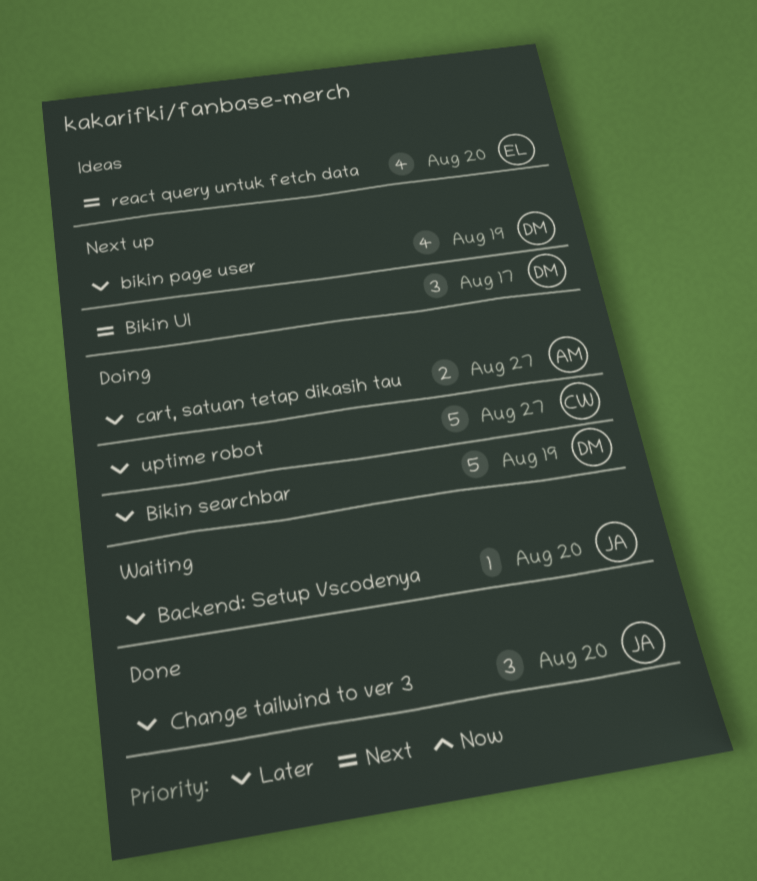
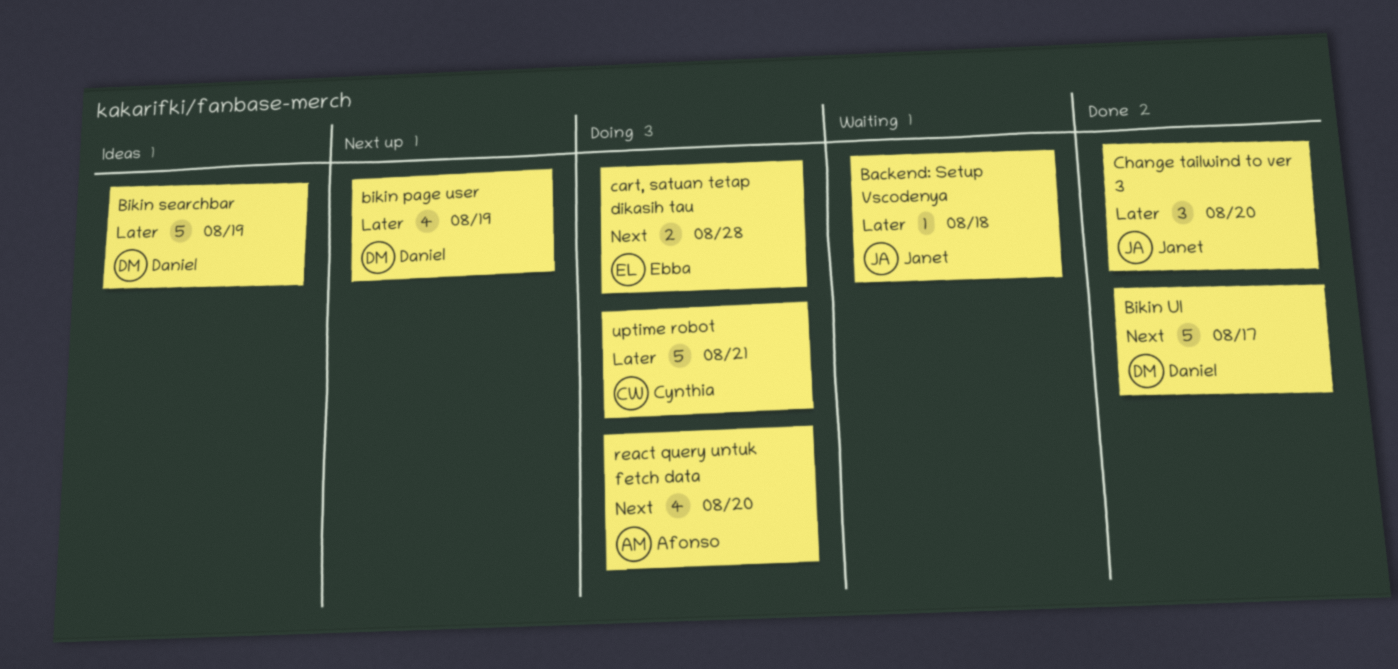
Backend: Setup Vscodenya, due: Aug 20 -> Aug 18
Bikin searchbar, status: Doing -> Ideas
Bikin UI, status: Next up -> Done
Bikin UI, estimate: 3 -> 5
cart, satuan tetap dikasih tau, owner: Afonso -> Ebba
cart, satuan tetap dikasih tau, priority: Later -> Next
cart, satuan tetap dikasih tau, due: Aug 27 -> Aug 28
react query untuk fetch data, status: Ideas -> Doing
react query untuk fetch data, owner: Ebba -> Afonso
uptime robot, due: Aug 27 -> Aug 21

